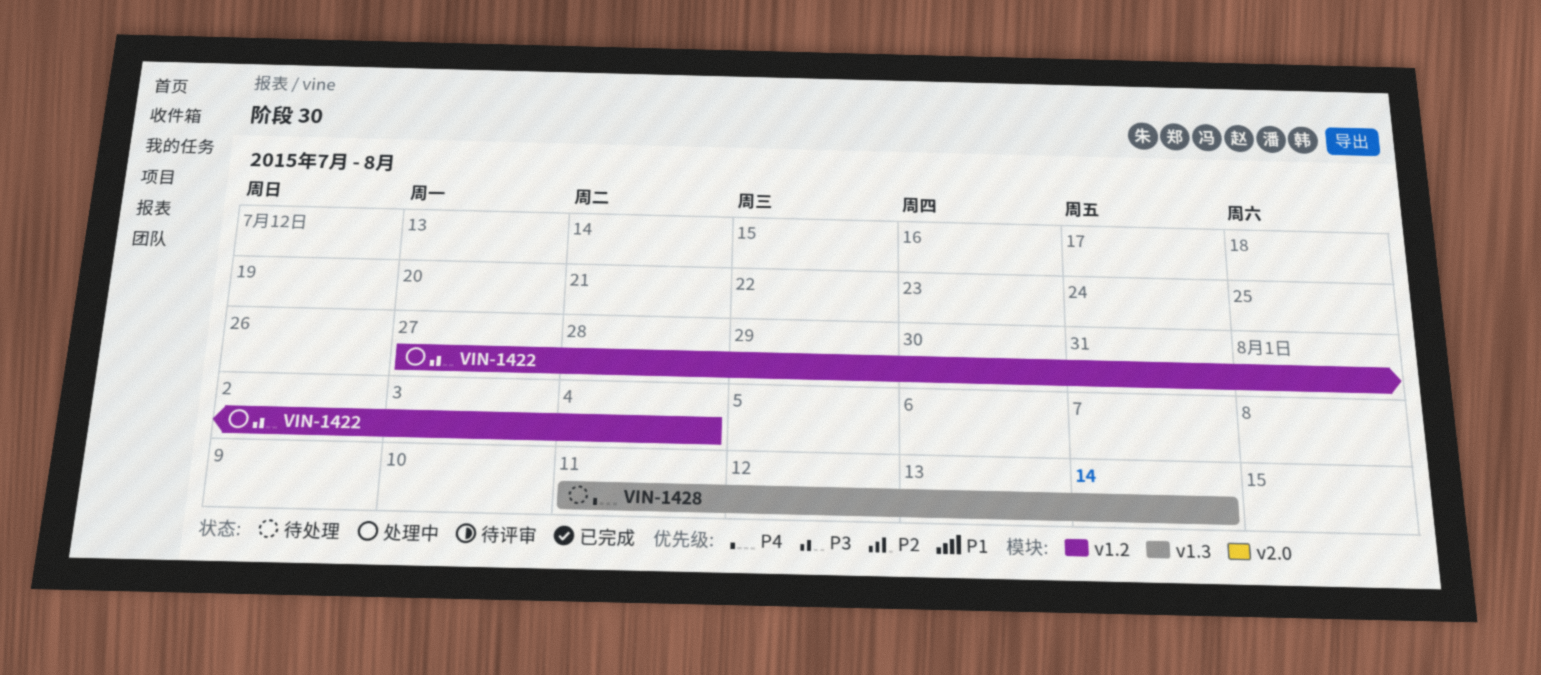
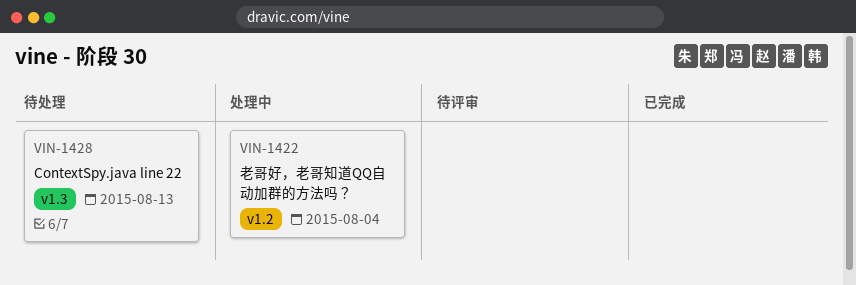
VIN-1428, due: Aug 14 -> Aug 13

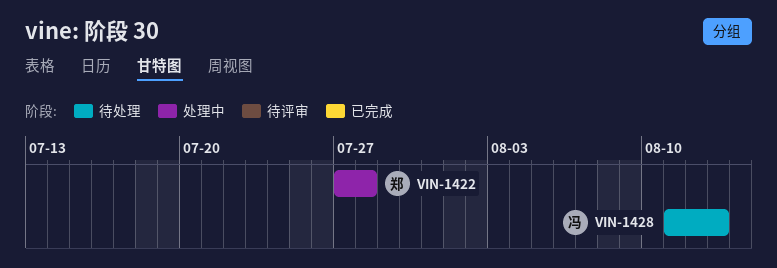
VIN-1422, due: Aug 4 -> Jul 28

